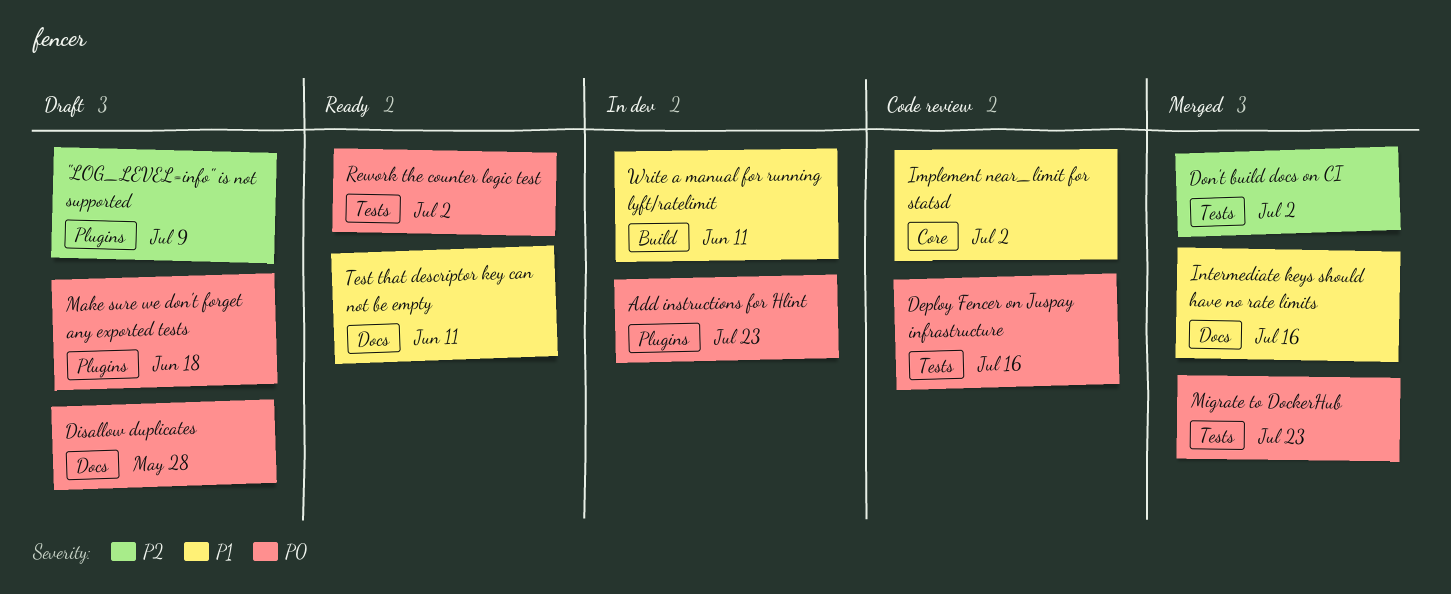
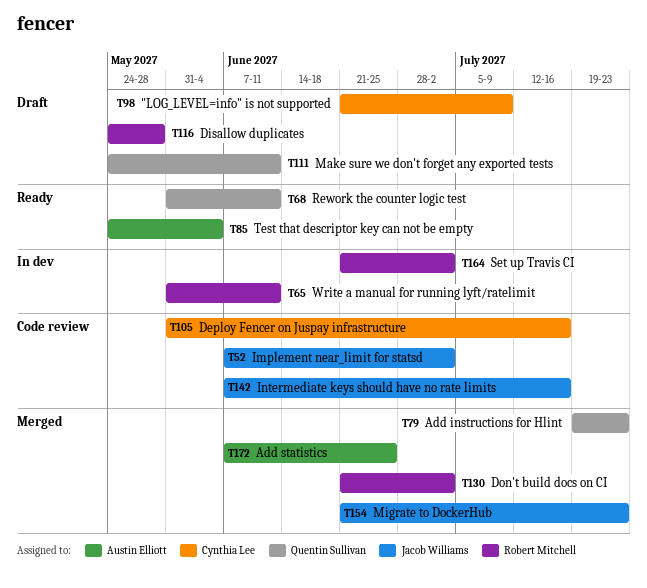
Add instructions for Hlint, status: In dev -> Merged
Add statistics: none -> present
Intermediate keys should have no rate limits, status: Merged -> Code review
Make sure we don't forget any exported tests, due: Jun 18 -> Jun 11
Rework the counter logic test, due: Jul 2 -> Jun 11
Set up Travis CI: none -> present
Test that descriptor key can not be empty, due: Jun 11 -> Jun 4

